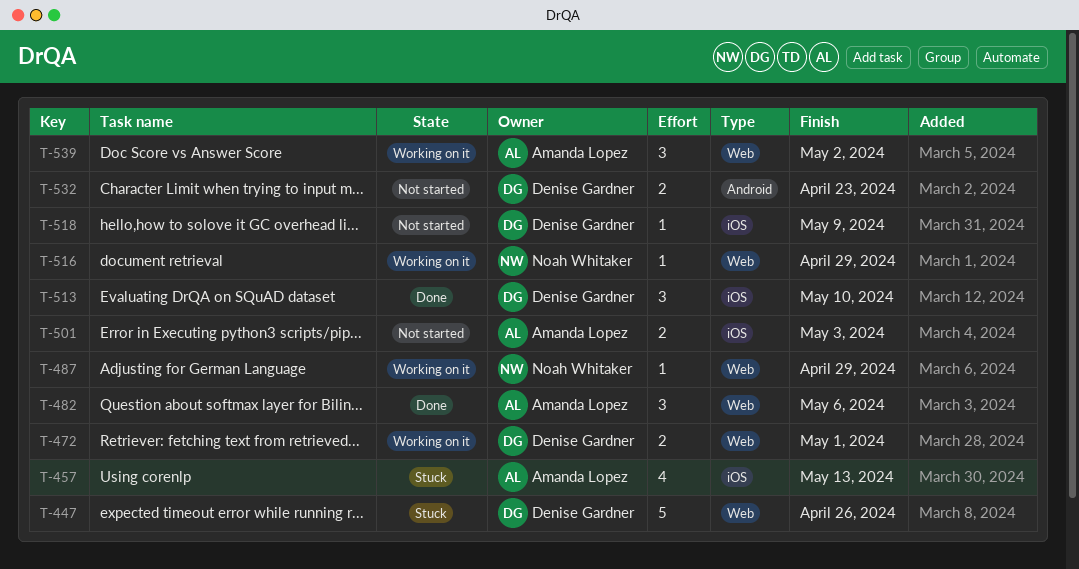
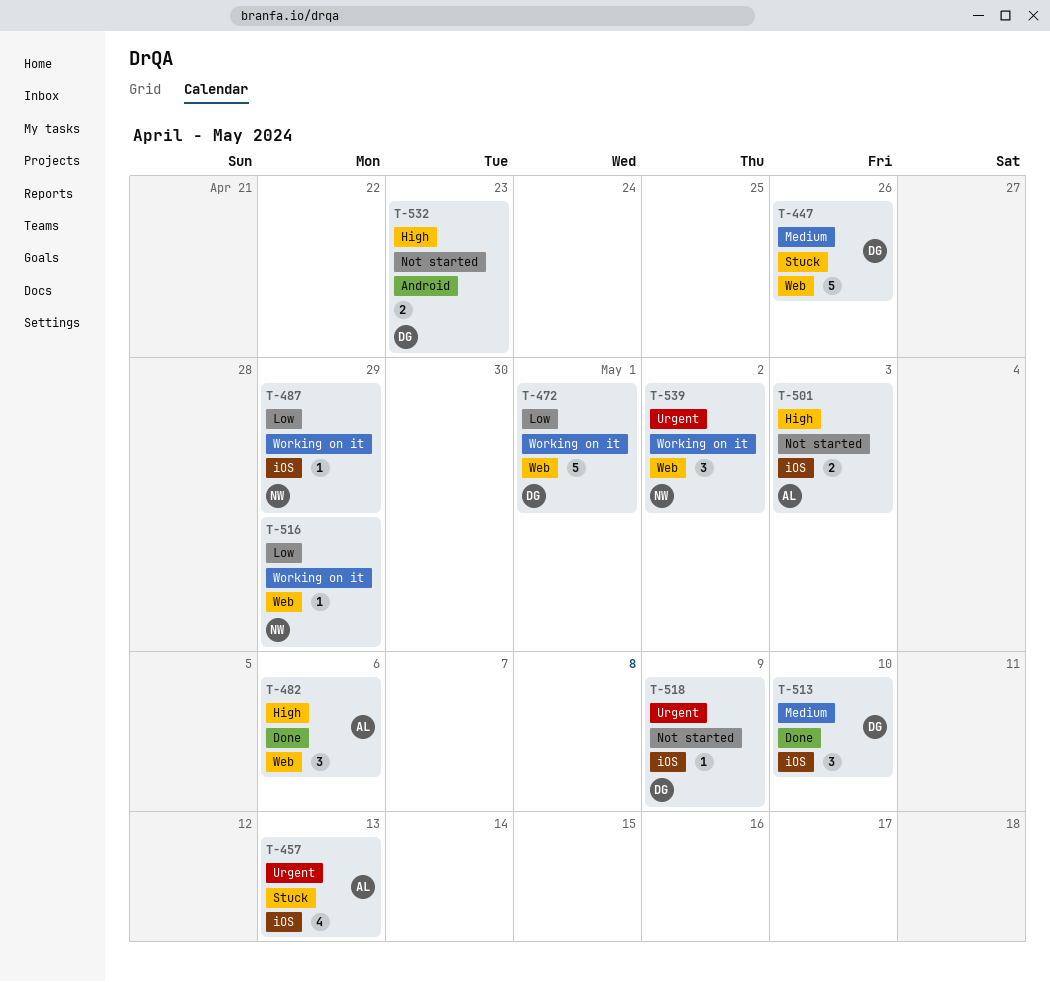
T-472, estimate: 2 -> 5
T-487, label: Web -> iOS
T-539, owner: Amanda Lopez -> Noah Whitaker

